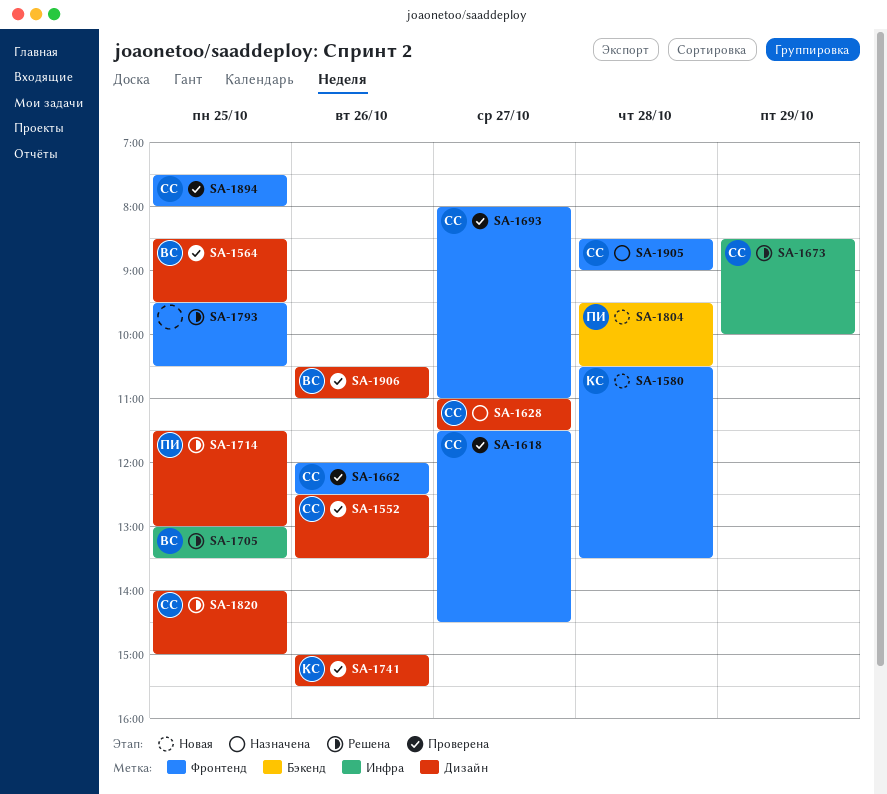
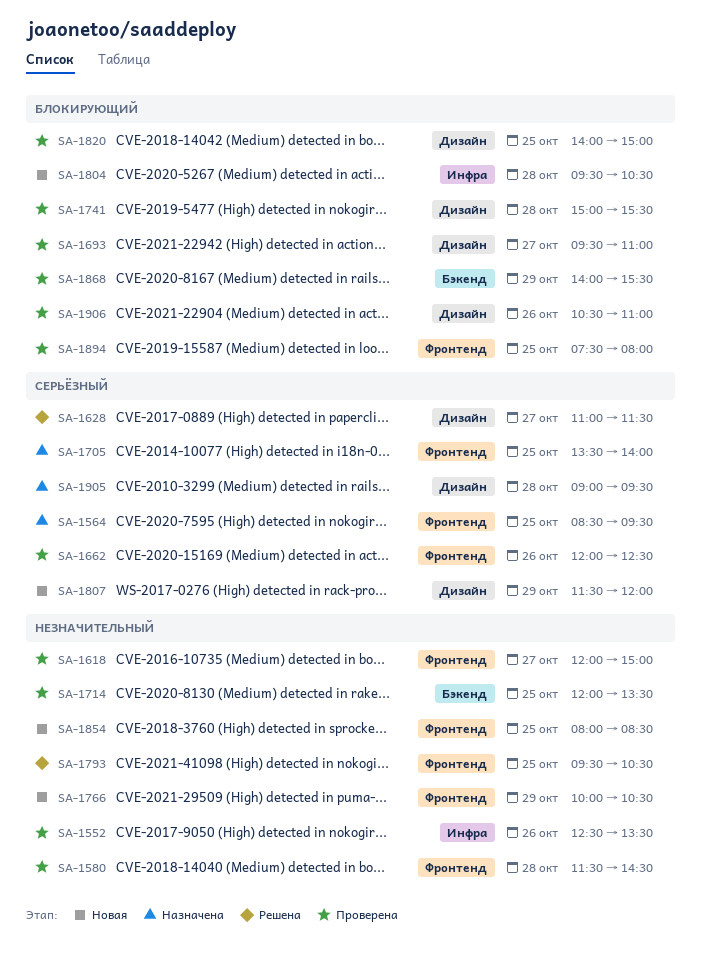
SA-1552, label: Дизайн -> Инфра
SA-1564, status: Проверена -> Назначена
SA-1564, label: Дизайн -> Фронтенд
SA-1580, status: Новая -> Проверена
SA-1580, begins: 10:30 -> 11:30
SA-1580, ends: 13:30 -> 14:30
SA-1618, begins: 11:30 -> 12:00
SA-1618, ends: 14:30 -> 15:00
SA-1628, status: Назначена -> Решена
SA-1673: present -> none
SA-1693, label: Фронтенд -> Дизайн
SA-1693, begins: 08:00 -> 09:30
SA-1705, status: Решена -> Назначена
SA-1705, label: Инфра -> Фронтенд
SA-1705, begins: 13:00 -> 13:30
SA-1705, ends: 13:30 -> 14:00
SA-1714, status: Решена -> Проверена
SA-1714, label: Дизайн -> Бэкенд
SA-1714, begins: 11:30 -> 12:00
SA-1714, ends: 13:00 -> 13:30
SA-1741, day: Oct 26 -> Oct 28
SA-1766: none -> present
SA-1804, label: Бэкенд -> Инфра
SA-1807: none -> present
SA-1820, status: Решена -> Проверена
SA-1854: none -> present
SA-1868: none -> present
SA-1905, label: Фронтенд -> Дизайн
SA-1905, begins: 08:30 -> 09:00
SA-1905, ends: 09:00 -> 09:30

